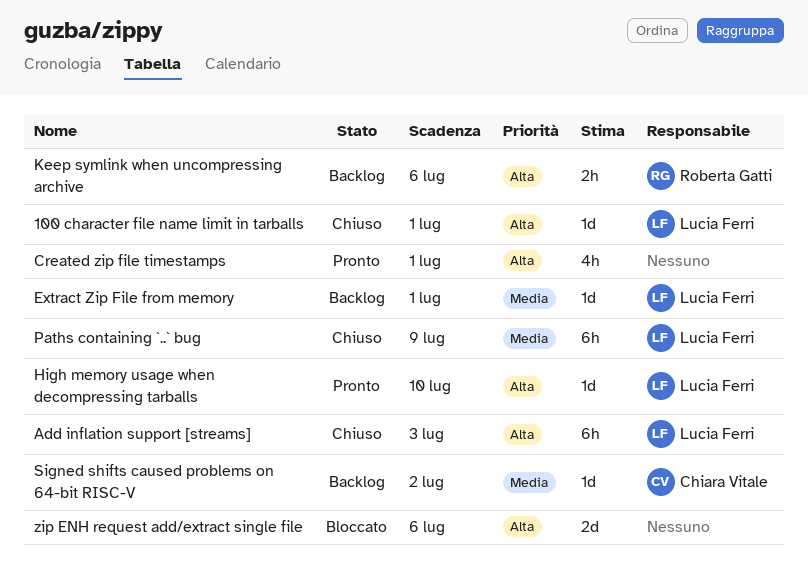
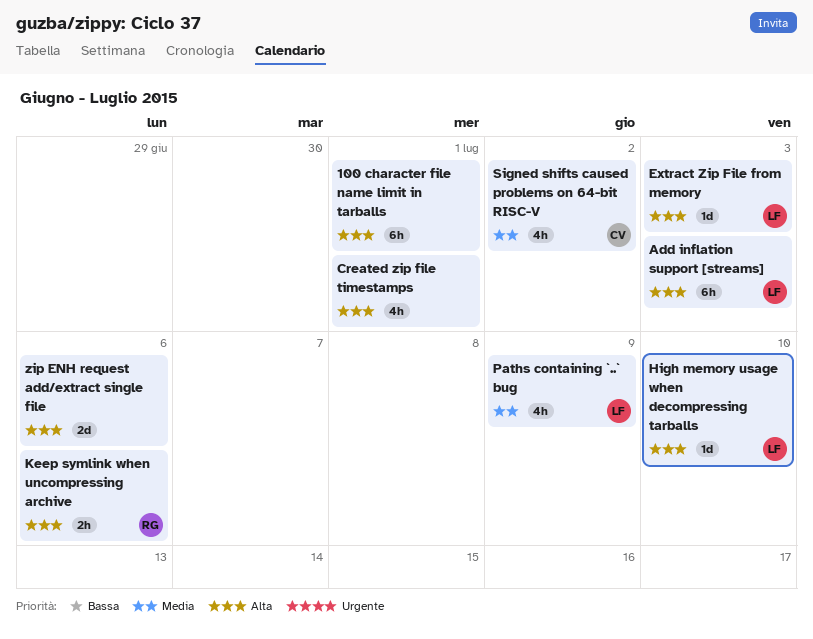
100 character file name limit in tarballs, owner: Lucia Ferri -> none
100 character file name limit in tarballs, estimate: 1d -> 6h
Extract Zip File from memory, priority: Media -> Alta
Extract Zip File from memory, due: Jul 1 -> Jul 3
Paths containing `..` bug, estimate: 6h -> 4h
Signed shifts caused problems on 64-bit RISC-V, estimate: 1d -> 4h

